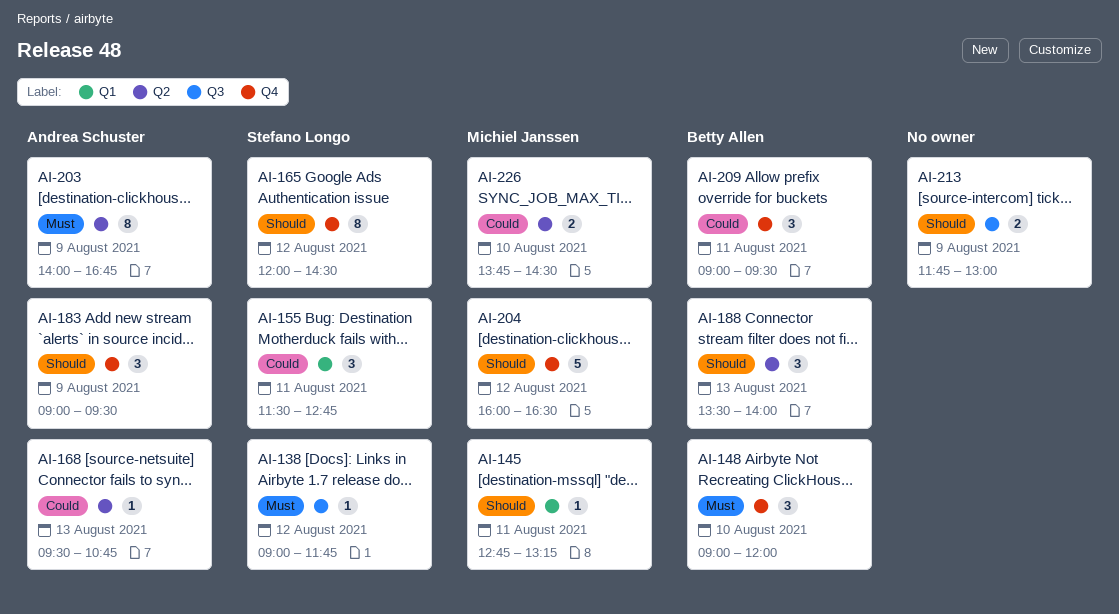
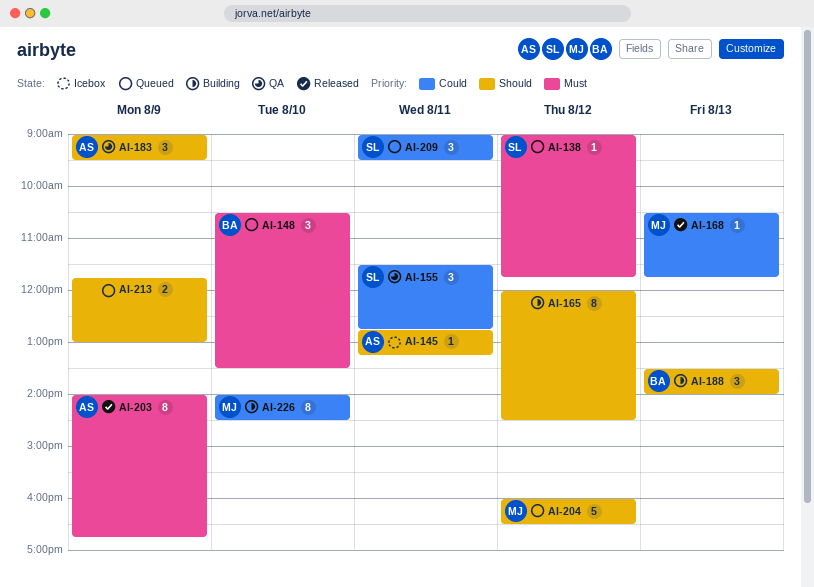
AI-145, owner: Michiel Janssen -> Andrea Schuster
AI-148, begins: 09:00 -> 10:30
AI-148, ends: 12:00 -> 13:30
AI-165, owner: Stefano Longo -> none
AI-168, owner: Andrea Schuster -> Michiel Janssen
AI-168, begins: 09:30 -> 10:30
AI-168, ends: 10:45 -> 11:45
AI-209, owner: Betty Allen -> Stefano Longo
AI-226, estimate: 2 -> 8
AI-226, begins: 13:45 -> 14:00

